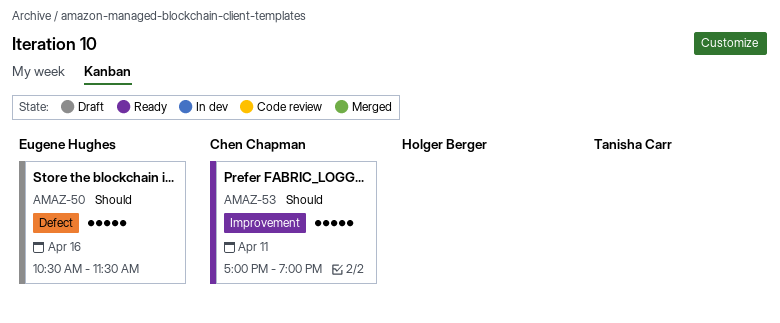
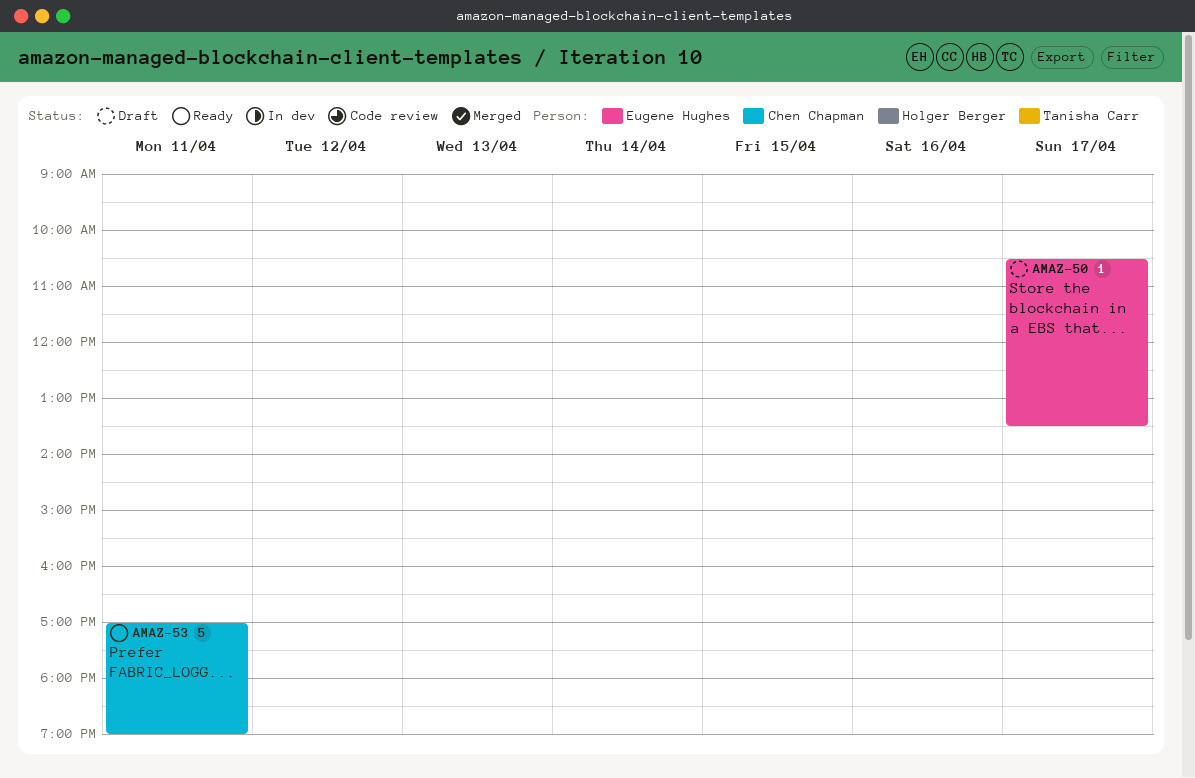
AMAZ-50, estimate: 5 -> 1
AMAZ-50, day: Apr 16 -> Apr 17
AMAZ-50, ends: 11:30 -> 13:30

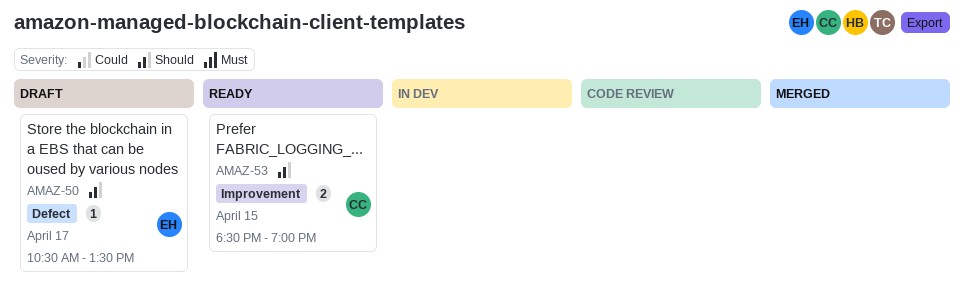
AMAZ-53, estimate: 5 -> 2
AMAZ-53, day: Apr 11 -> Apr 15
AMAZ-53, begins: 17:00 -> 18:30

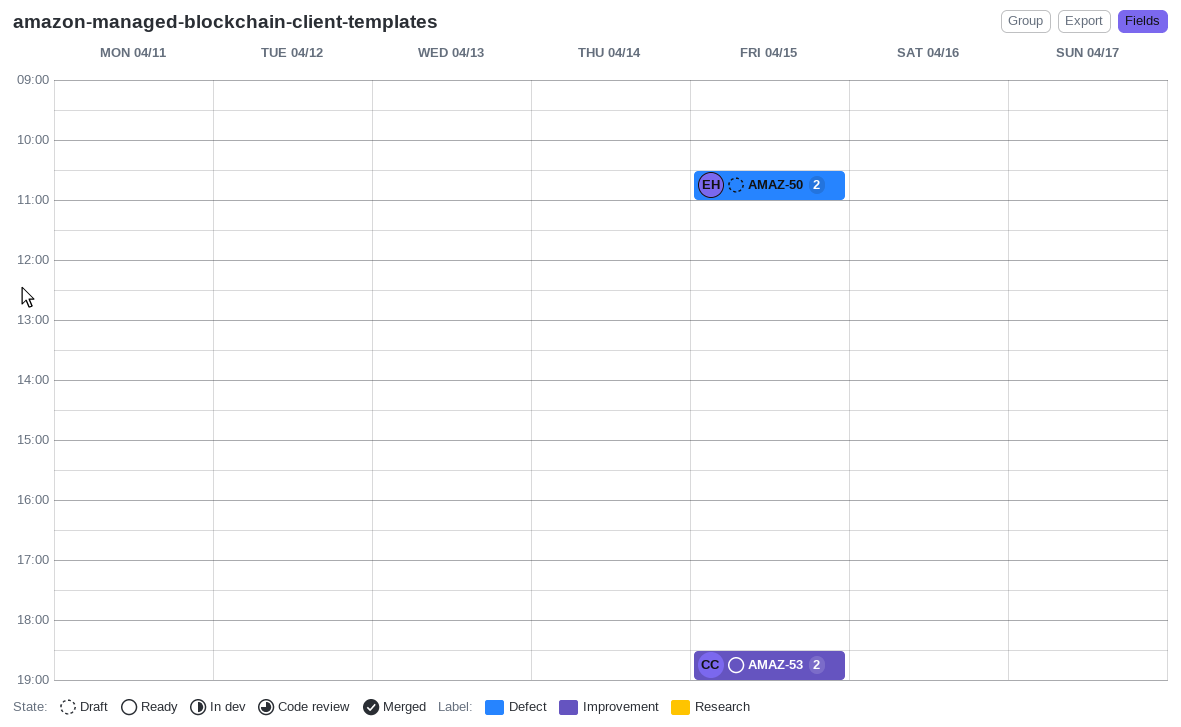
AMAZ-50, estimate: 1 -> 2
AMAZ-50, day: Apr 17 -> Apr 15
AMAZ-50, ends: 13:30 -> 11:00

